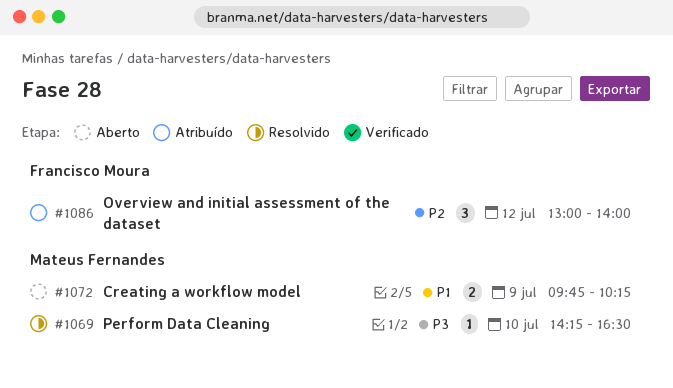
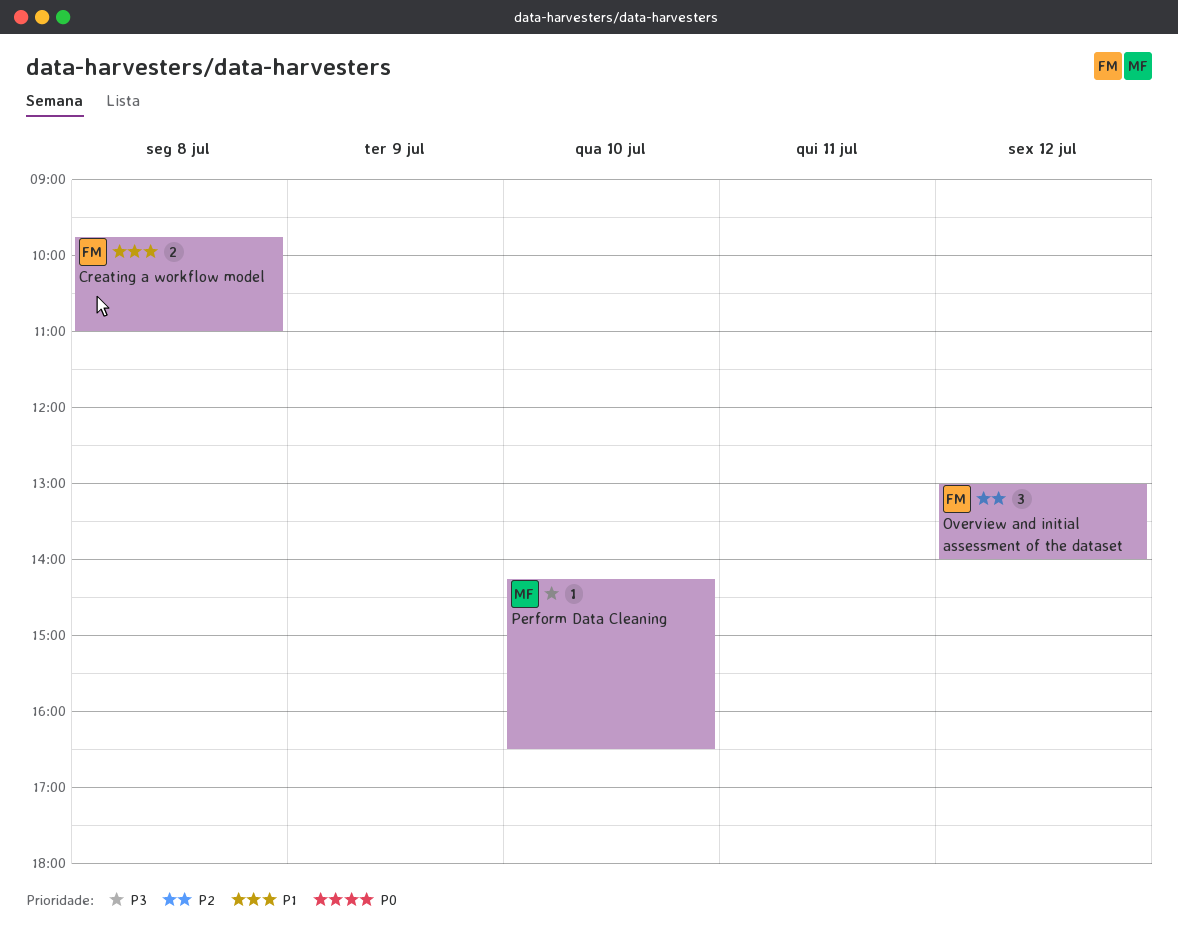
Creating a workflow model, owner: Mateus Fernandes -> Francisco Moura
Creating a workflow model, day: Jul 9 -> Jul 8
Creating a workflow model, ends: 10:15 -> 11:00

